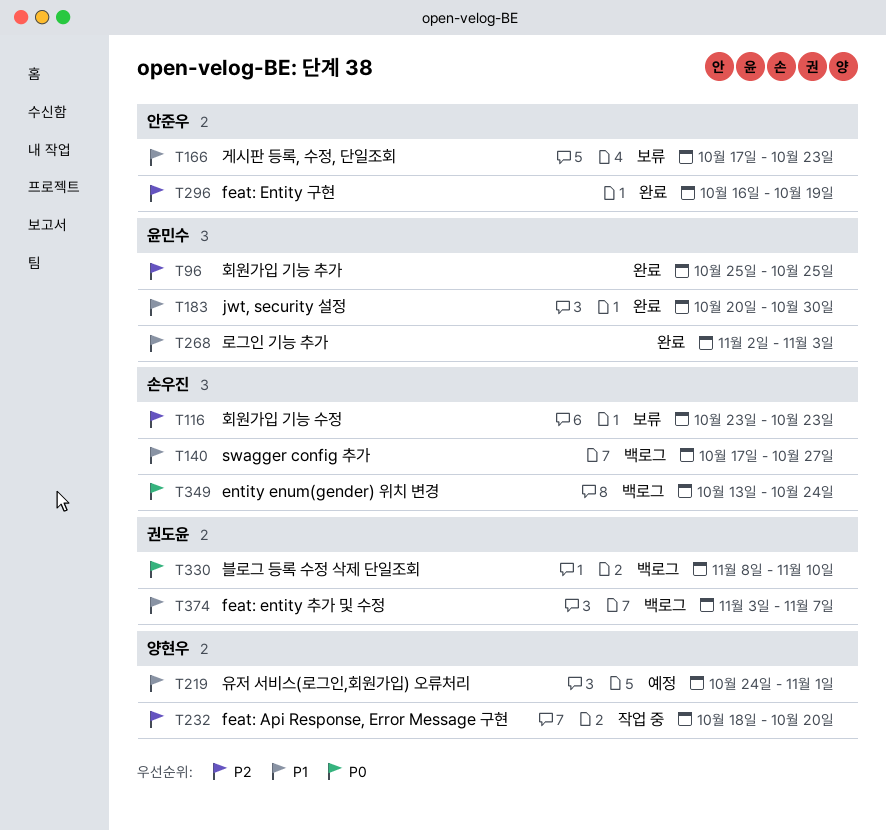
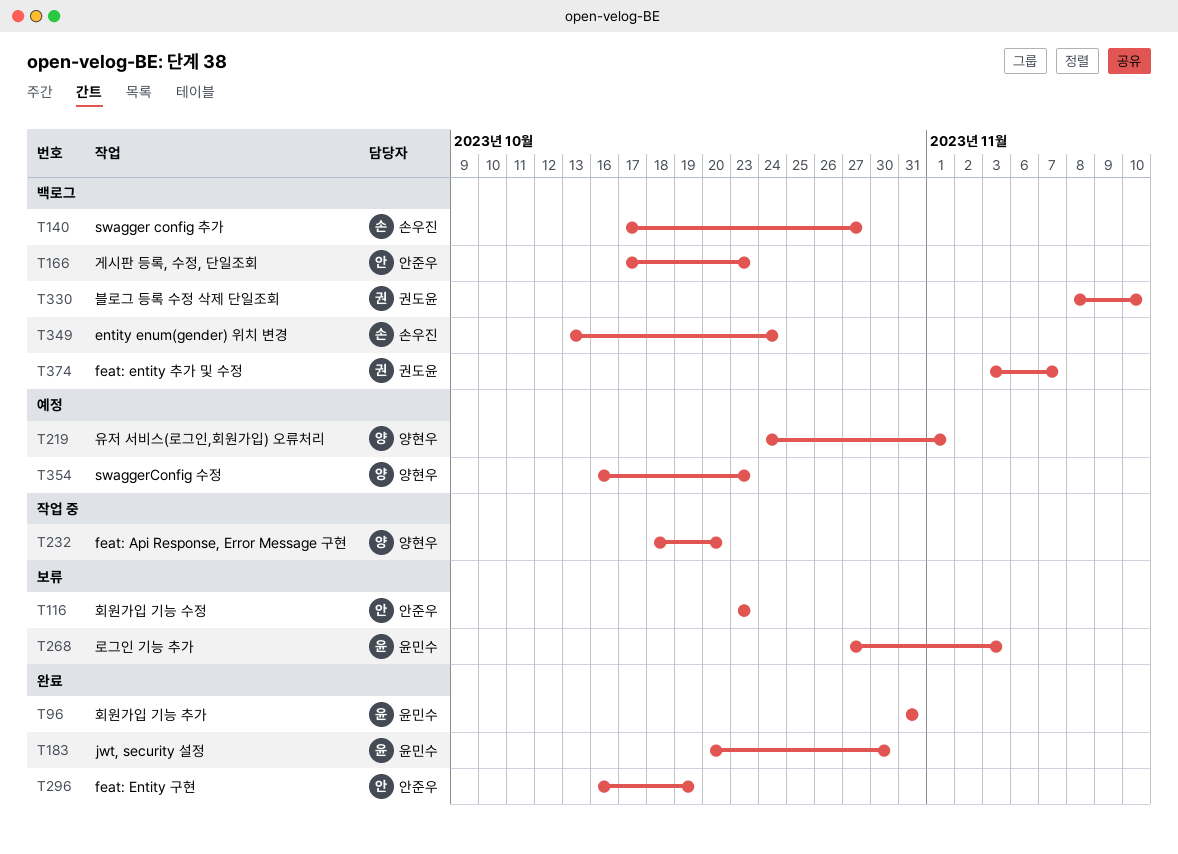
T96, start: Oct 25 -> Oct 31
T96, due: Oct 25 -> Oct 31
T116, owner: 손우진 -> 안준우
T166, status: 보류 -> 백로그
T268, status: 완료 -> 보류
T268, start: Nov 2 -> Oct 27
T354: none -> present

